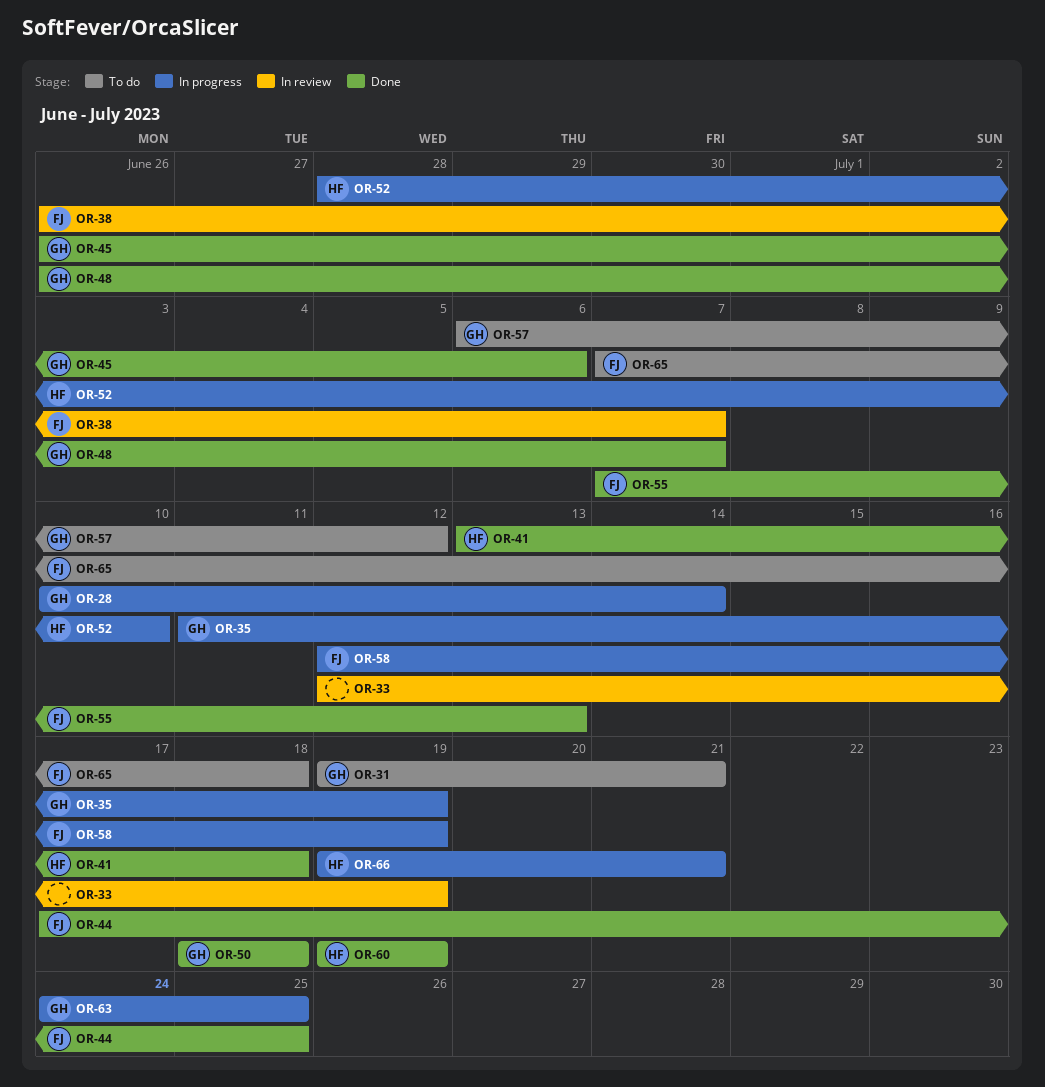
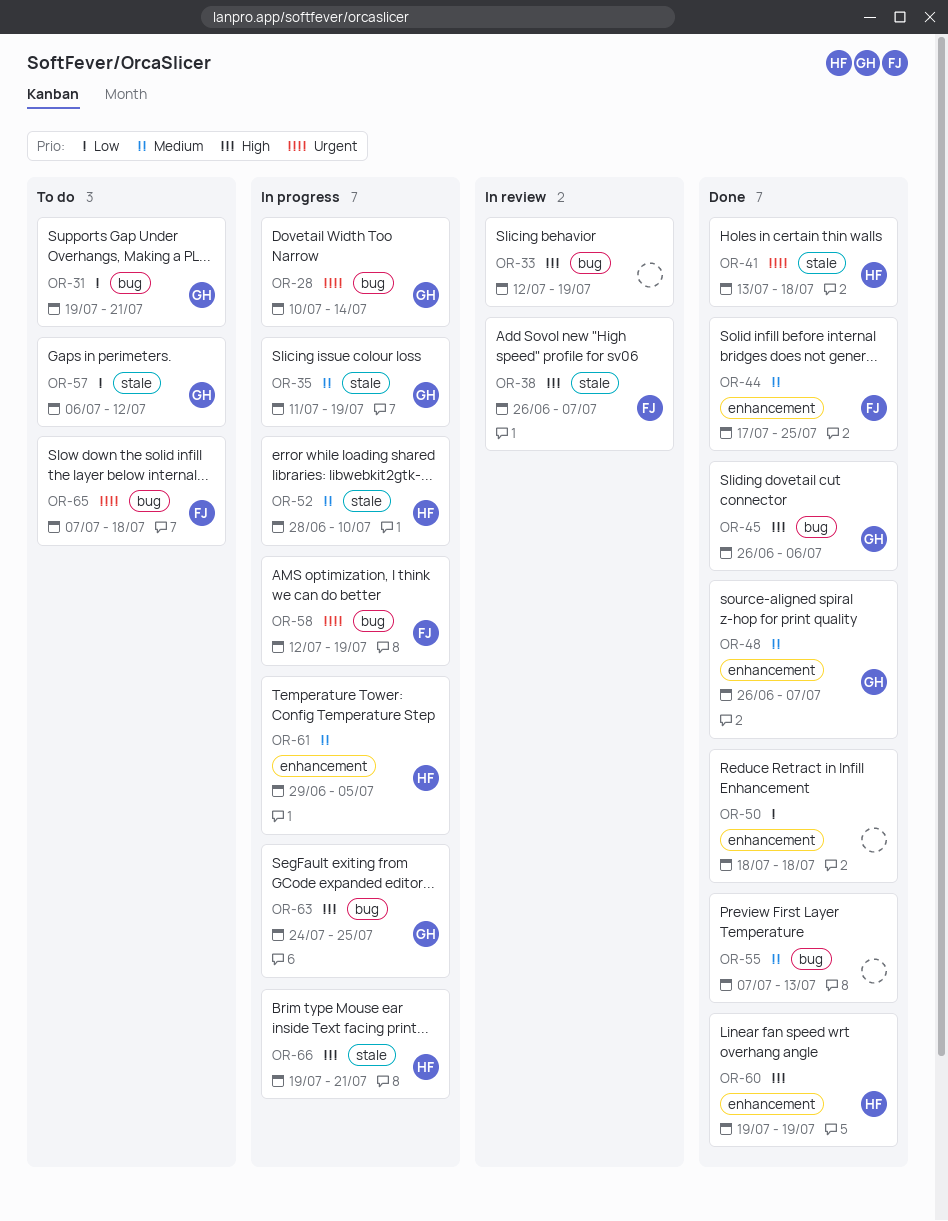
OR-50, owner: GH -> none
OR-55, owner: FJ -> none
OR-61: none -> present

